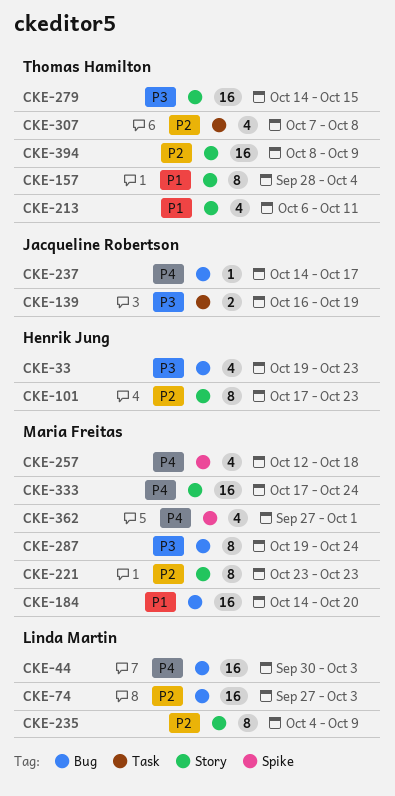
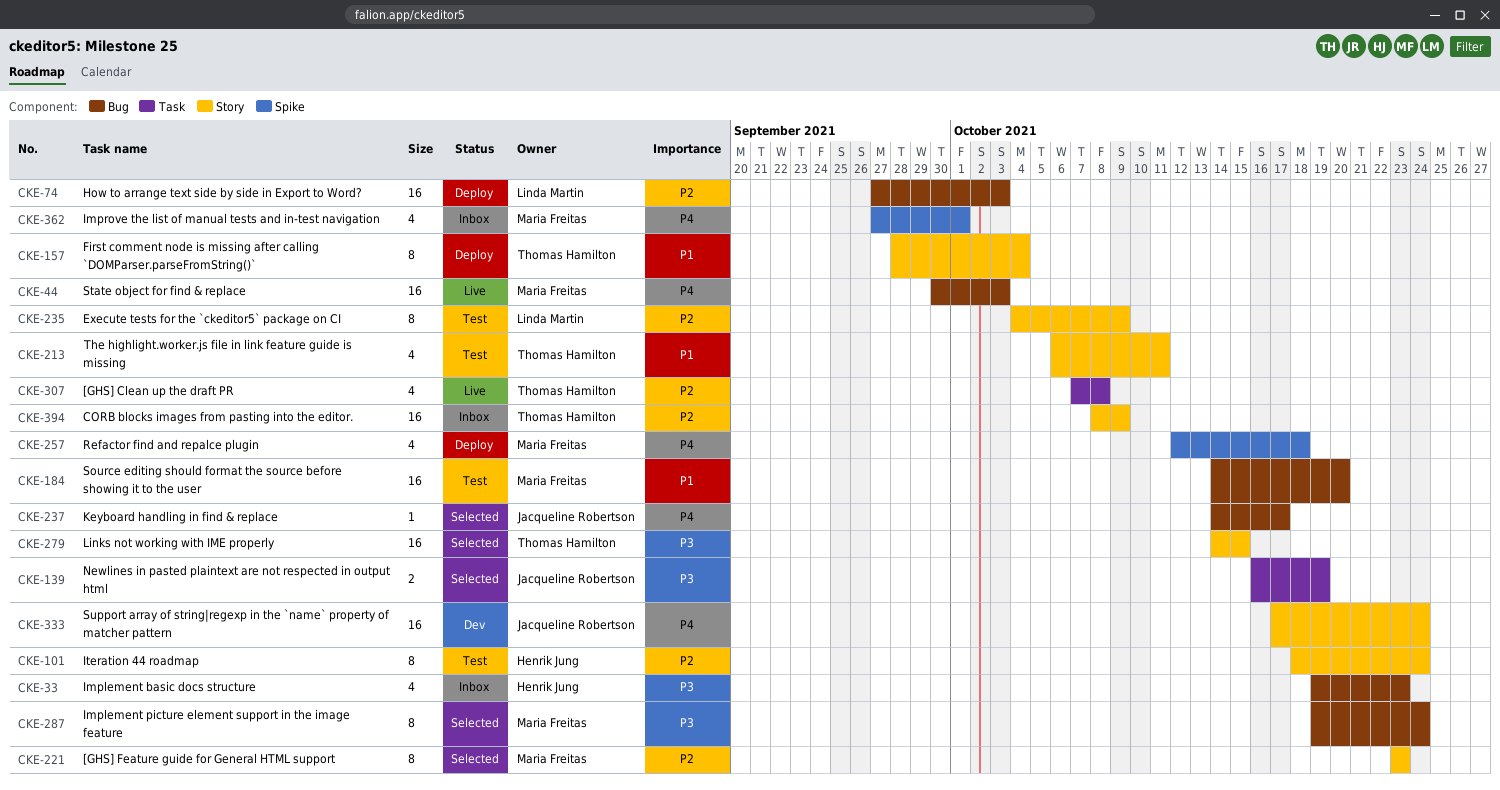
CKE-44, owner: Linda Martin -> Maria Freitas
CKE-101, start: Oct 17 -> Oct 18
CKE-101, due: Oct 23 -> Oct 24
CKE-333, owner: Maria Freitas -> Jacqueline Robertson

